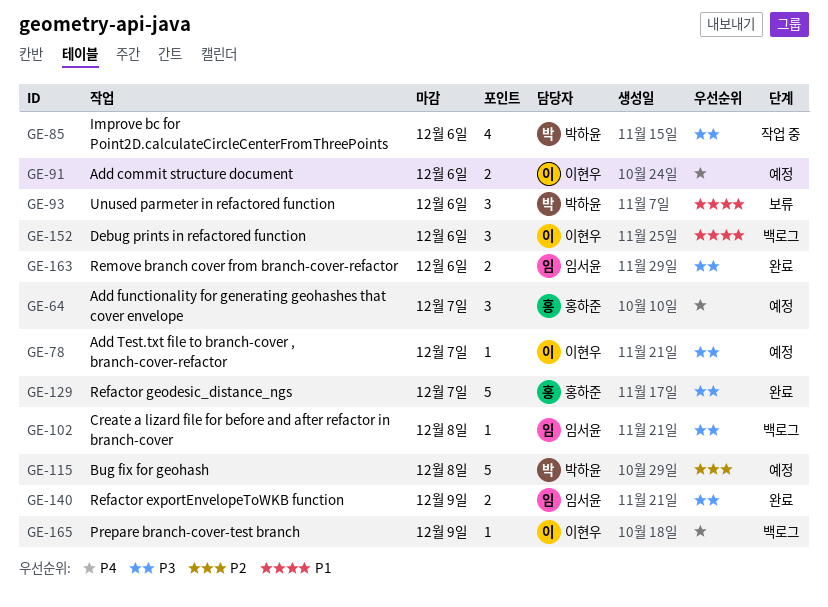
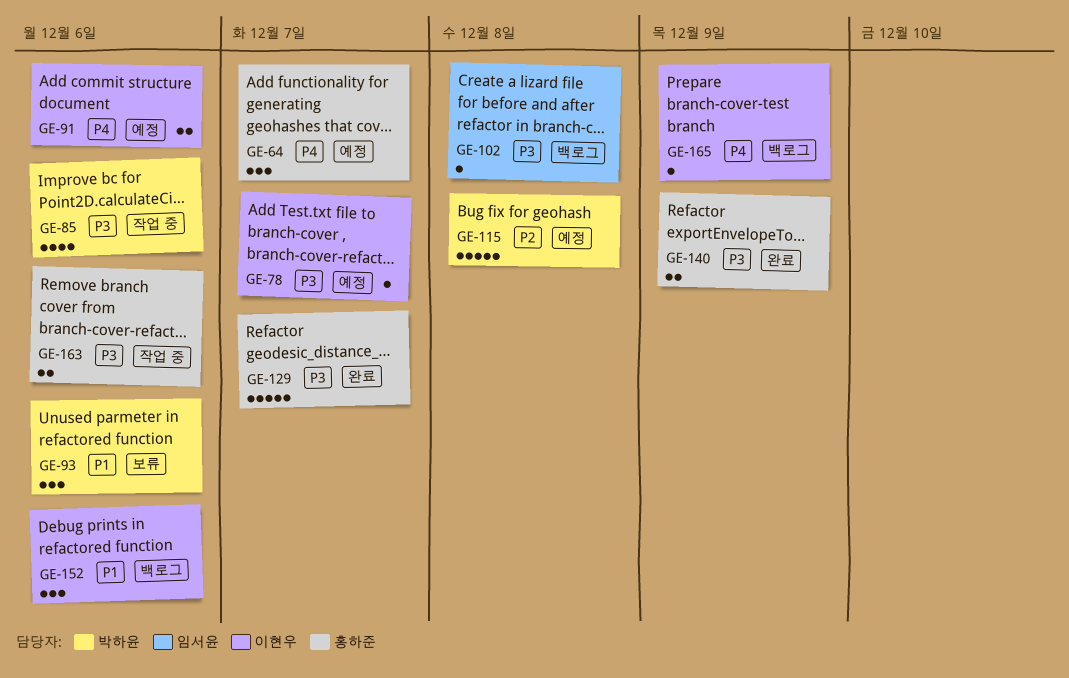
GE-140, owner: 임서윤 -> 홍하준
GE-163, status: 완료 -> 작업 중
GE-163, owner: 임서윤 -> 홍하준

